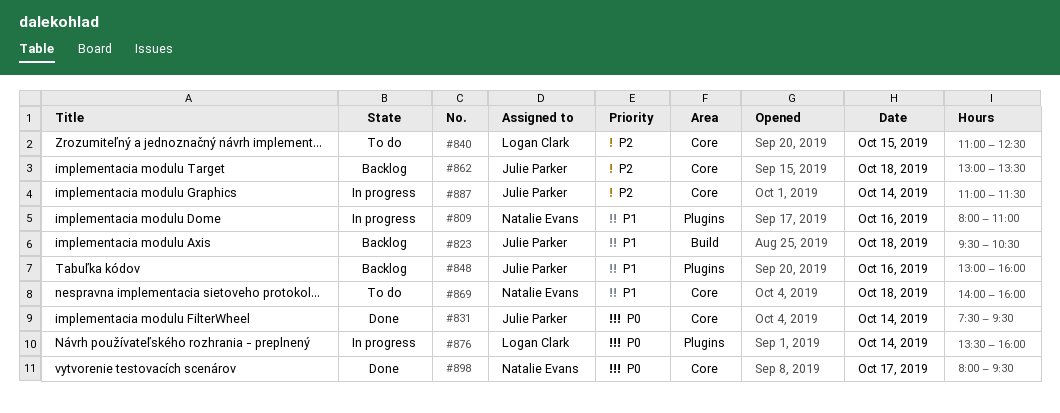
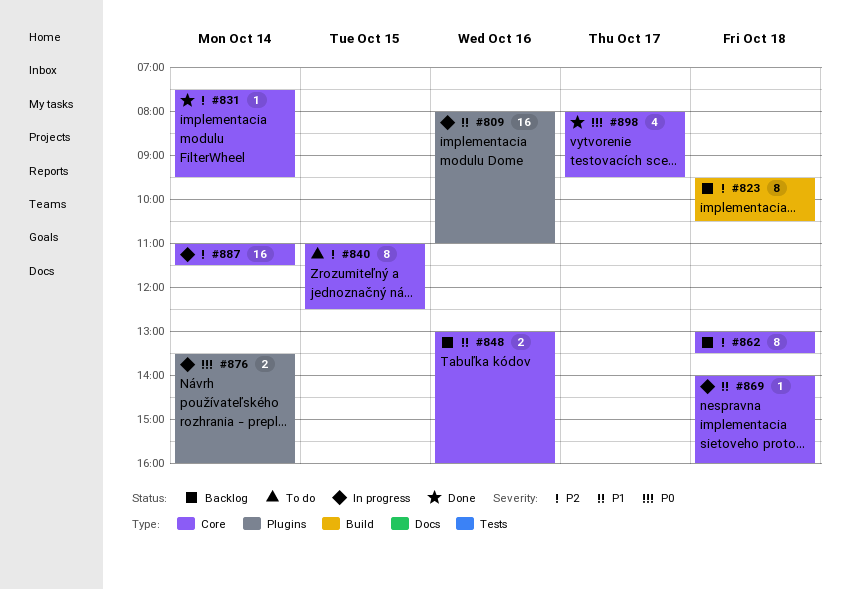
#823, priority: P1 -> P2
#831, priority: P0 -> P2
#848, label: Plugins -> Core
#869, status: To do -> In progress

